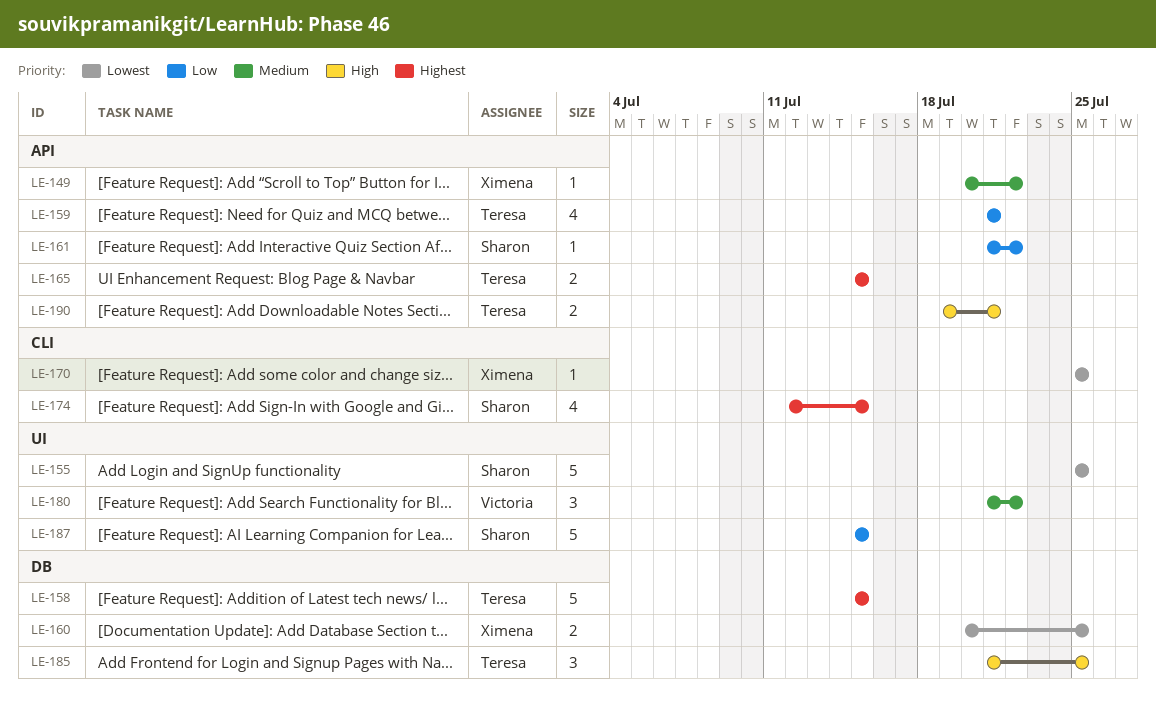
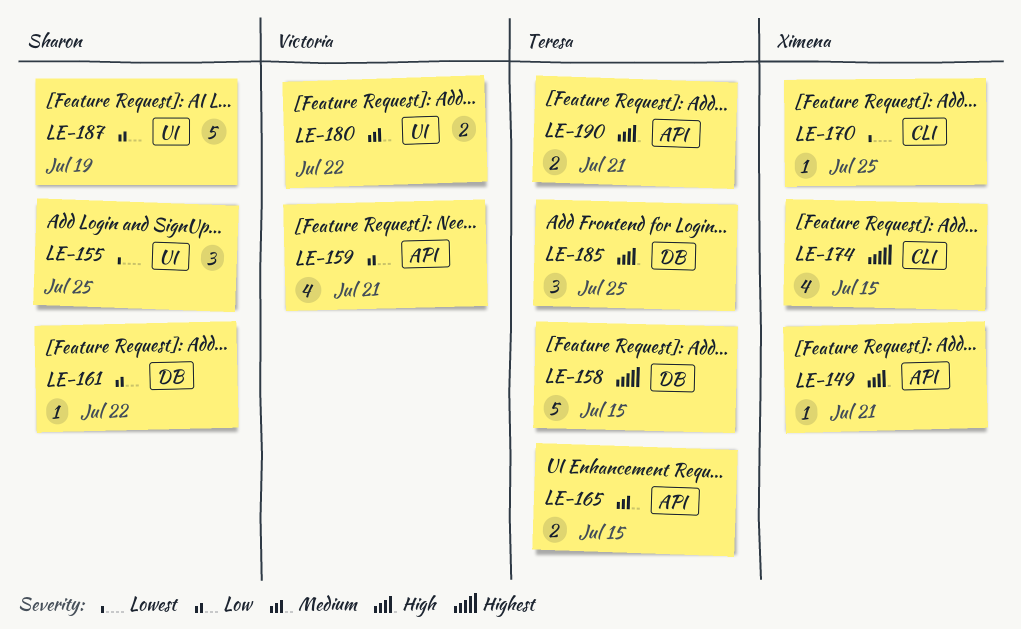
LE-149, priority: Medium -> High
LE-149, due: Jul 22 -> Jul 21
LE-155, estimate: 5 -> 3
LE-159, owner: Teresa -> Victoria
LE-160: present -> none
LE-161, label: API -> DB
LE-165, priority: Highest -> Medium
LE-174, owner: Sharon -> Ximena
LE-180, estimate: 3 -> 2
LE-187, due: Jul 15 -> Jul 19

